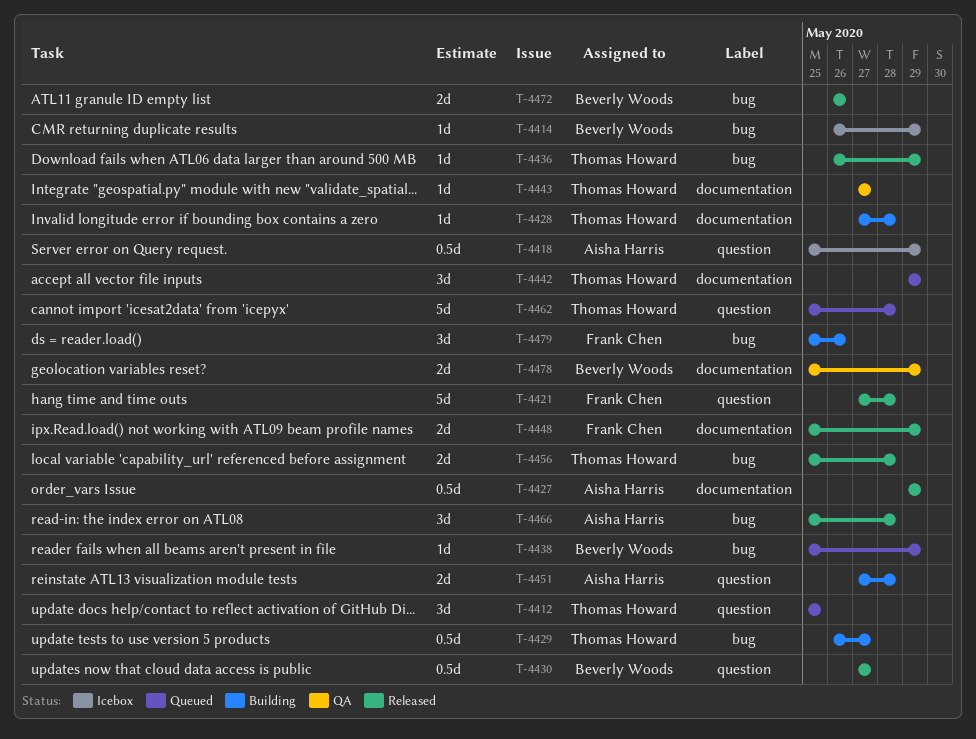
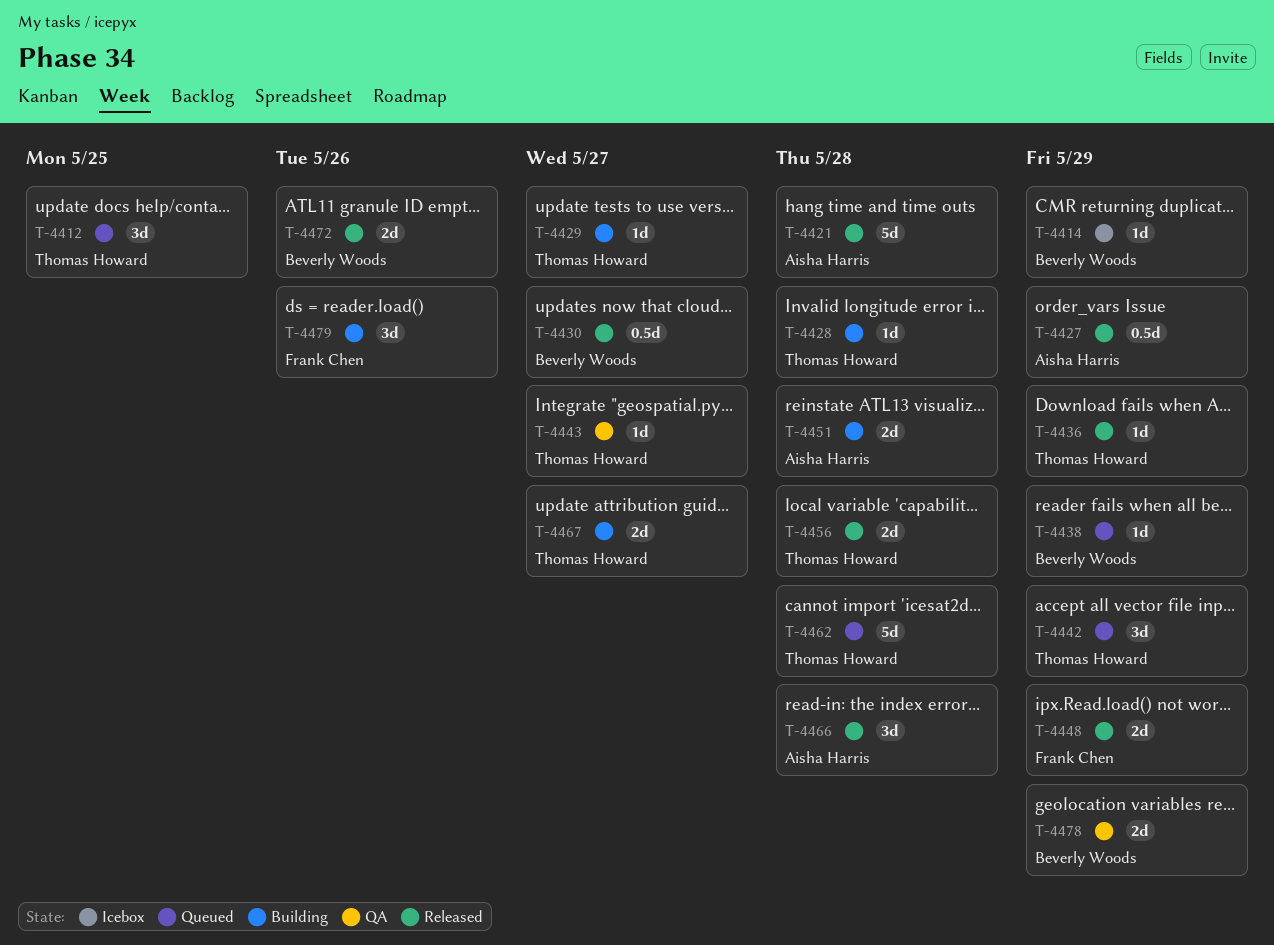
T-4418: present -> none
T-4421, owner: Frank Chen -> Aisha Harris
T-4429, estimate: 0.5d -> 1d
T-4467: none -> present

